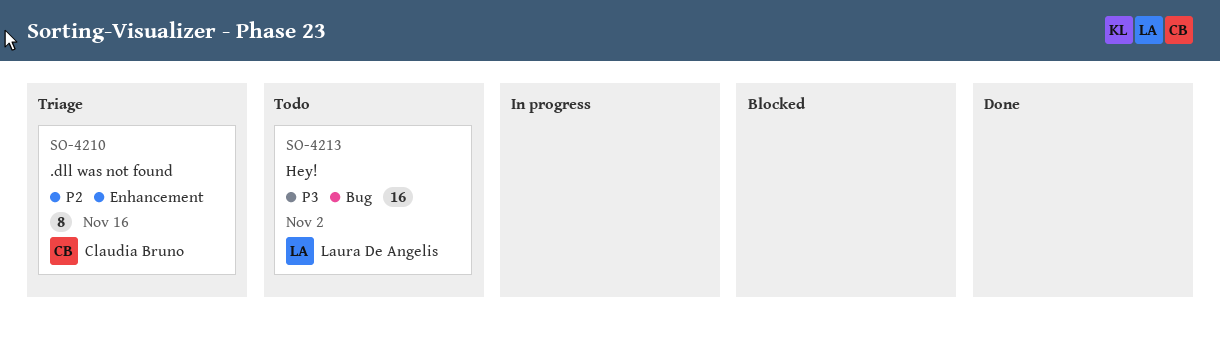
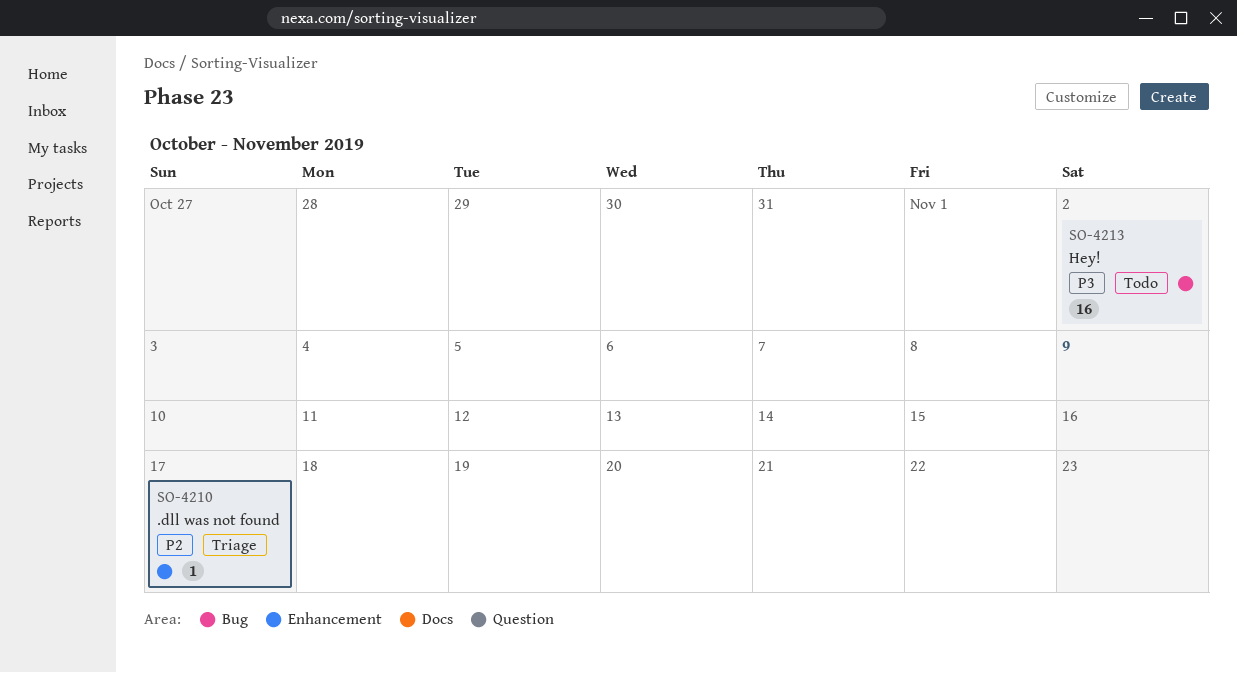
SO-4210, estimate: 8 -> 1
SO-4210, due: Nov 16 -> Nov 17

